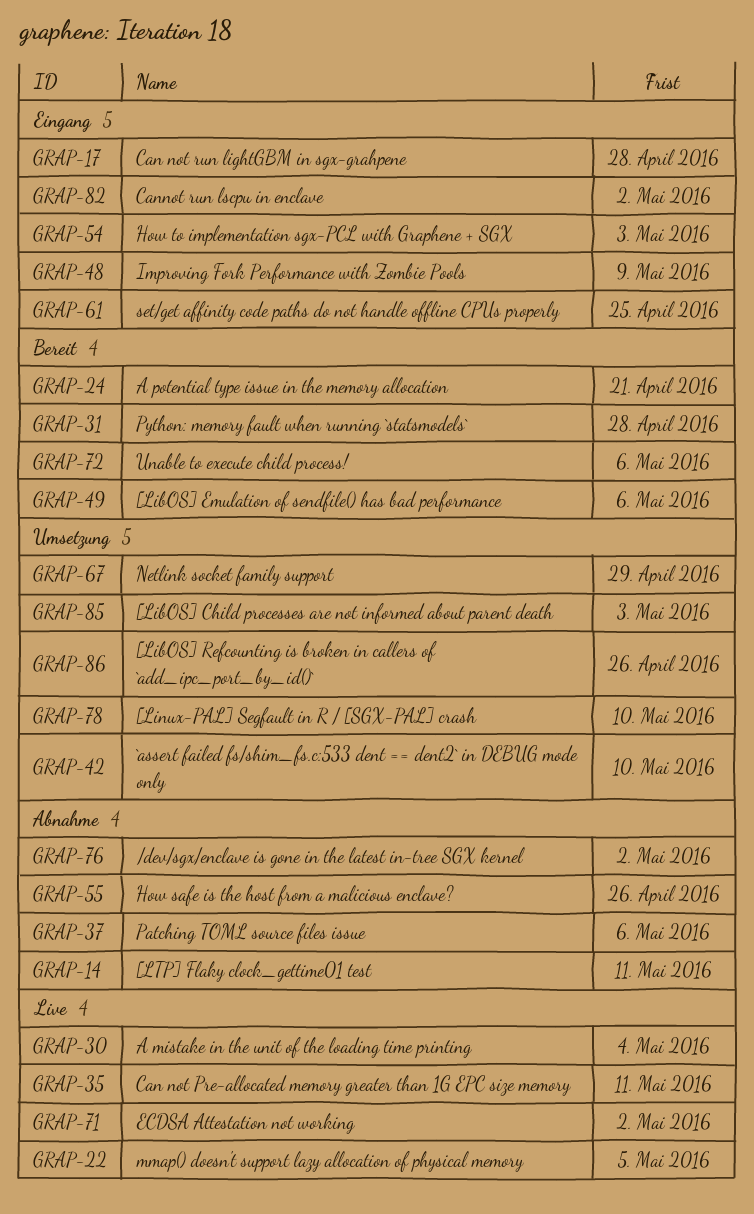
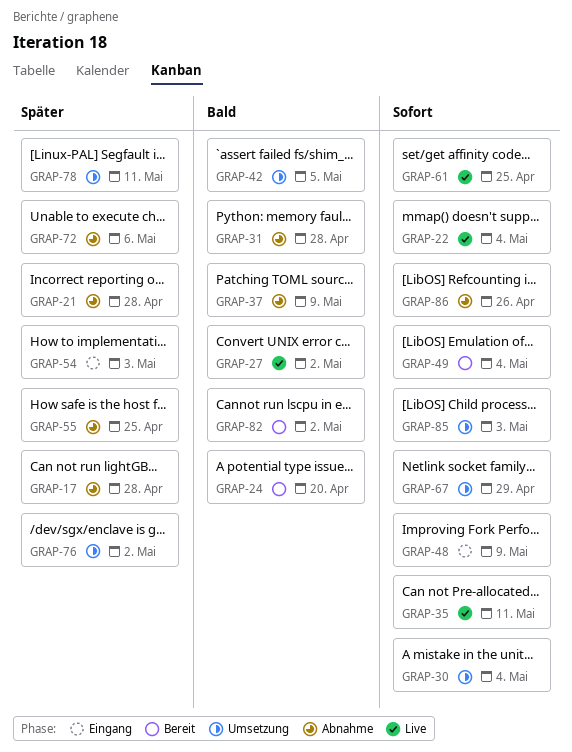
GRAP-14: present -> none
GRAP-17, status: Eingang -> Abnahme
GRAP-21: none -> present
GRAP-22, due: May 5 -> May 4
GRAP-24, due: Apr 21 -> Apr 20
GRAP-27: none -> present
GRAP-30, status: Live -> Umsetzung
GRAP-31, status: Bereit -> Abnahme
GRAP-37, due: May 6 -> May 9
GRAP-42, due: May 10 -> May 5
GRAP-49, due: May 6 -> May 4
GRAP-55, due: Apr 26 -> Apr 25
GRAP-61, status: Eingang -> Live
GRAP-71: present -> none
GRAP-72, status: Bereit -> Abnahme
GRAP-76, status: Abnahme -> Umsetzung
GRAP-78, due: May 10 -> May 11
GRAP-82, status: Eingang -> Bereit
GRAP-86, status: Umsetzung -> Abnahme

